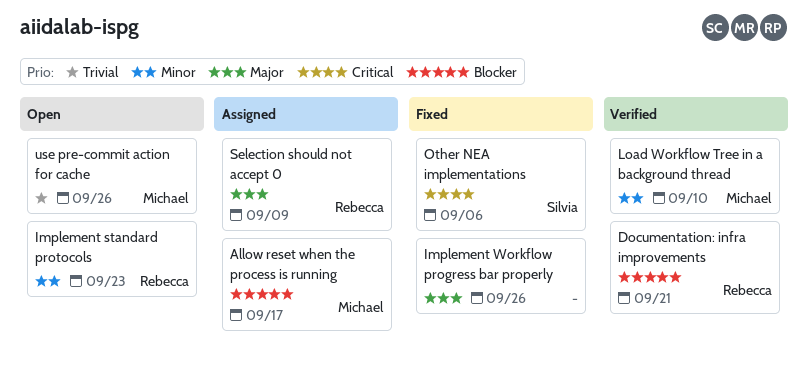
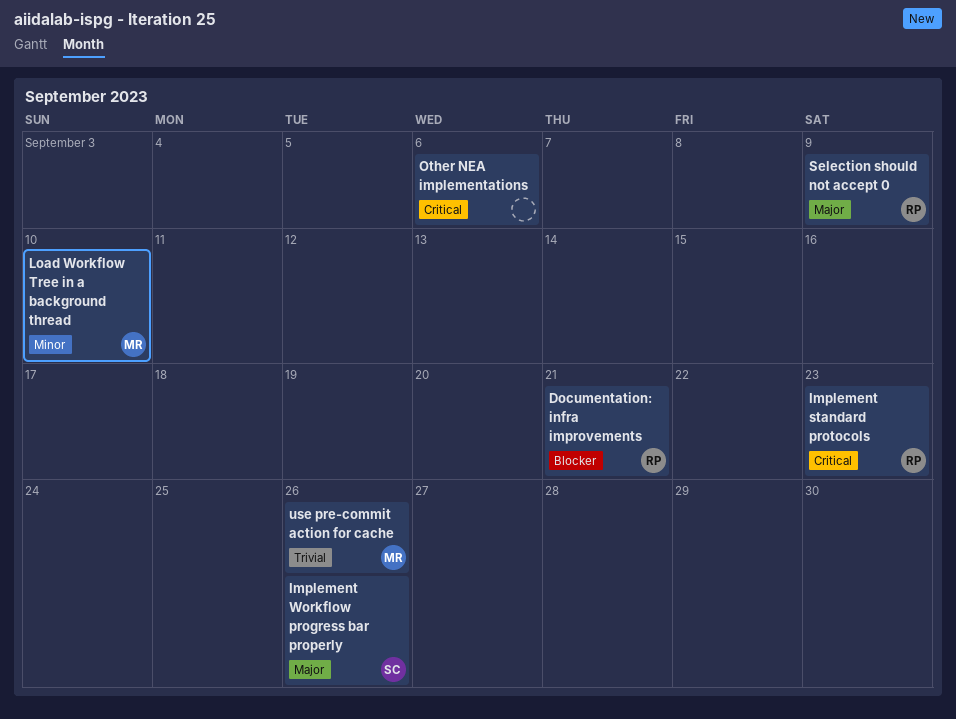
Allow reset when the process is running: present -> none
Implement standard protocols, priority: Minor -> Critical
Implement Workflow progress bar properly, owner: none -> Silvia
Other NEA implementations, owner: Silvia -> none

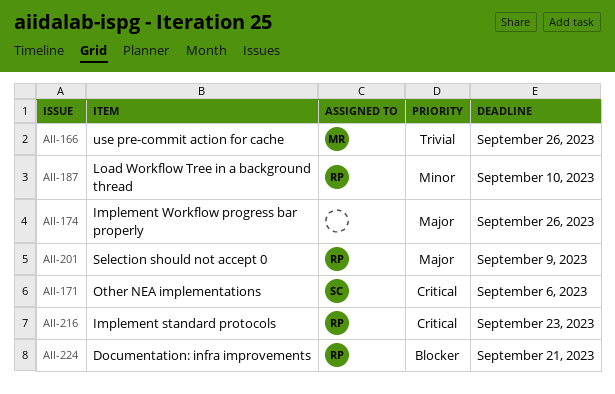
Implement Workflow progress bar properly, owner: SC -> none
Load Workflow Tree in a background thread, owner: MR -> RP
Other NEA implementations, owner: none -> SC

